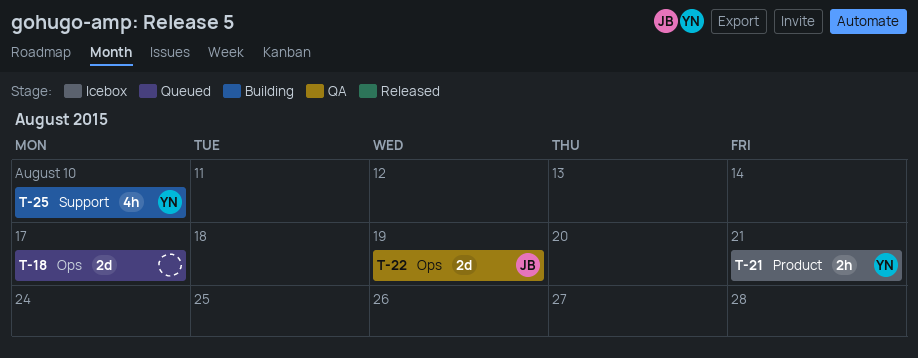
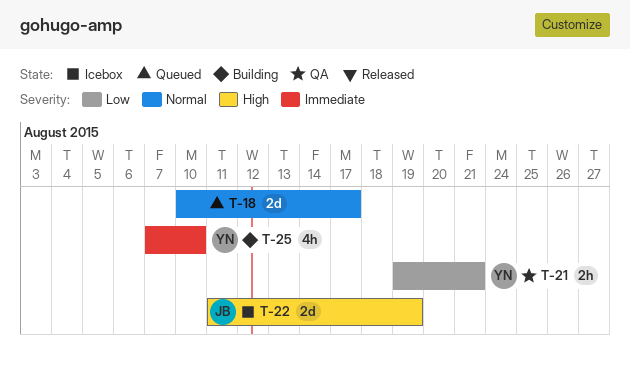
T-21, status: Icebox -> QA
T-22, status: QA -> Icebox

